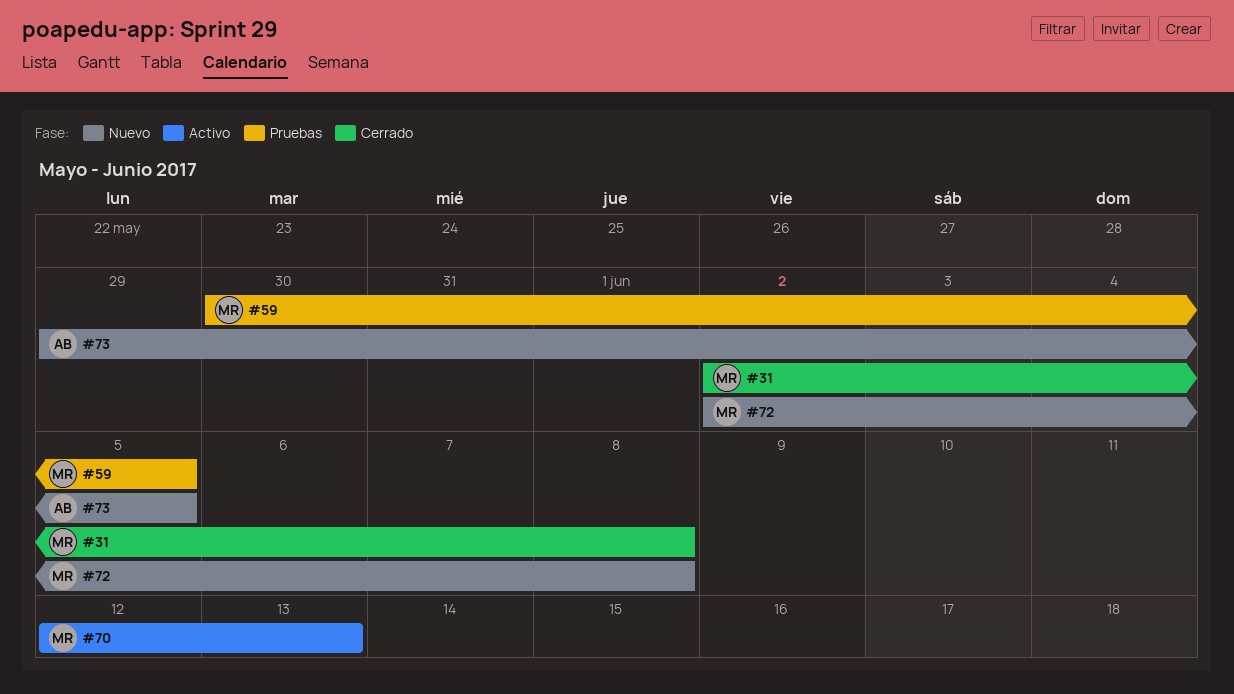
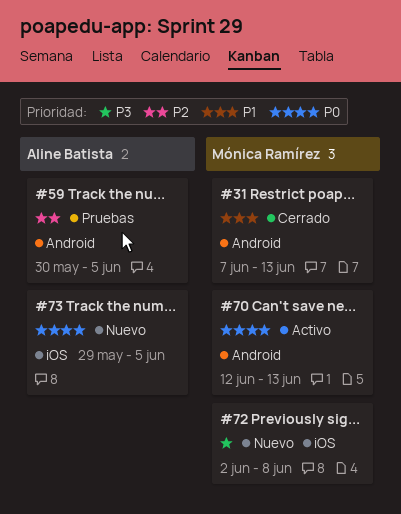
#31, start: Jun 2 -> Jun 7
#31, due: Jun 8 -> Jun 13
#59, owner: Mónica Ramírez -> Aline Batista

